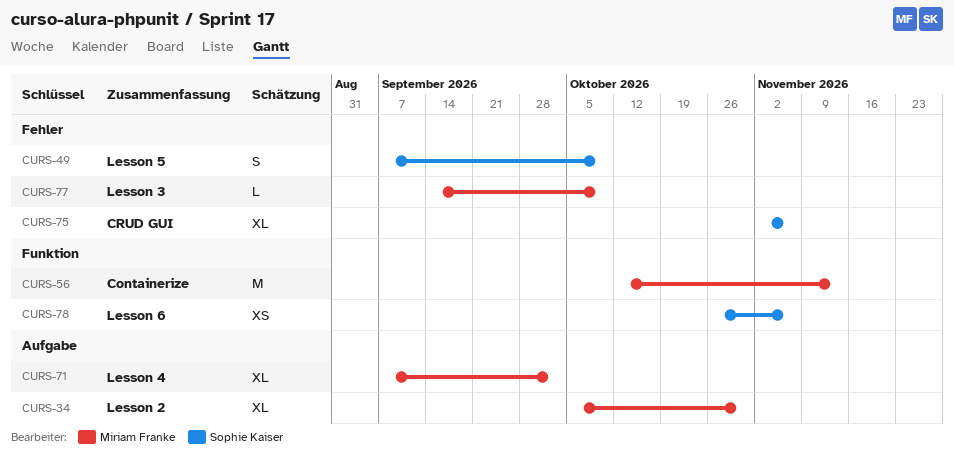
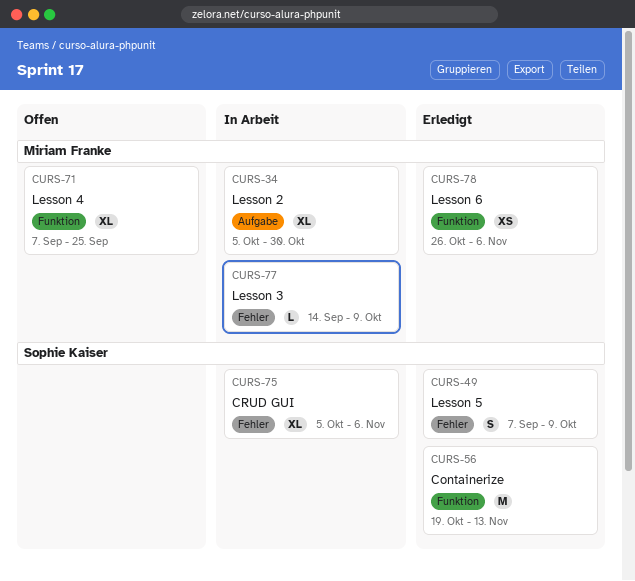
CURS-56, owner: Miriam Franke -> Sophie Kaiser
CURS-56, start: Oct 12 -> Oct 19
CURS-71, label: Aufgabe -> Funktion
CURS-71, due: Oct 2 -> Sep 25
CURS-75, start: Nov 2 -> Oct 5
CURS-78, owner: Sophie Kaiser -> Miriam Franke

